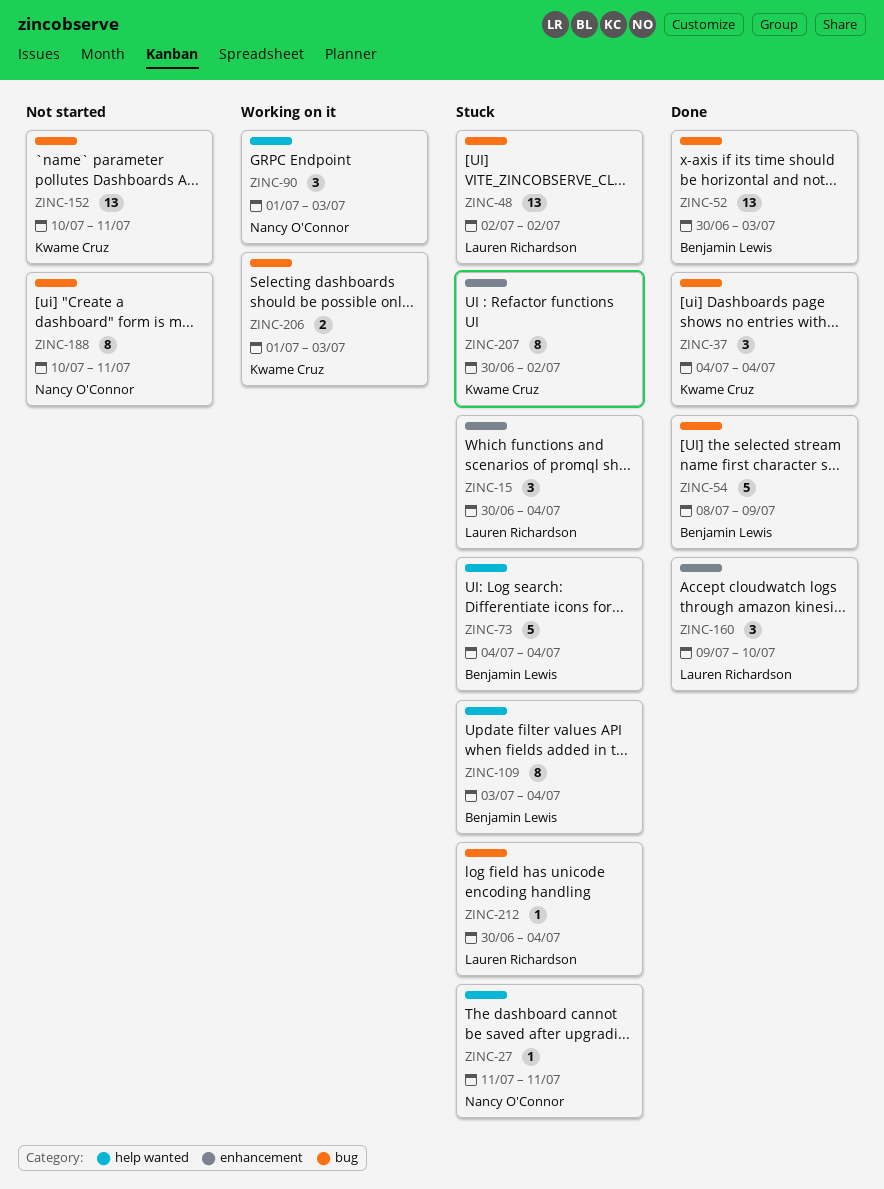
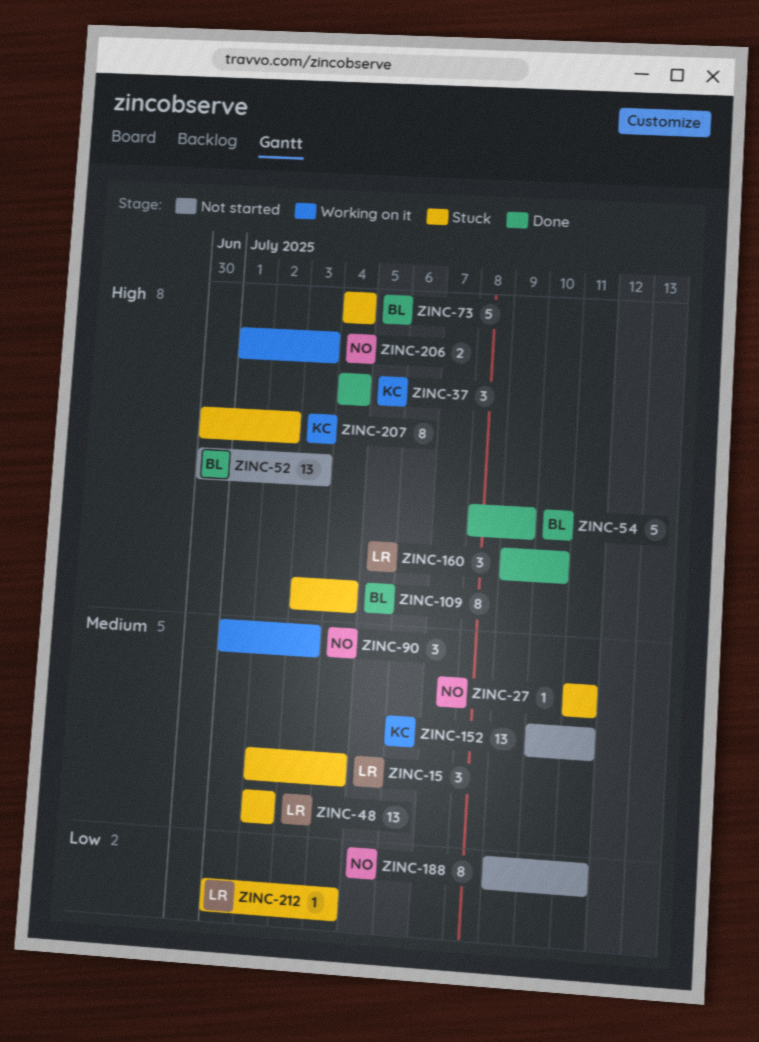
ZINC-15, start: Jun 30 -> Jul 2
ZINC-52, status: Done -> Not started
ZINC-188, start: Jul 10 -> Jul 9
ZINC-206, owner: Kwame Cruz -> Nancy O'Connor
ZINC-212, start: Jun 30 -> Jul 1

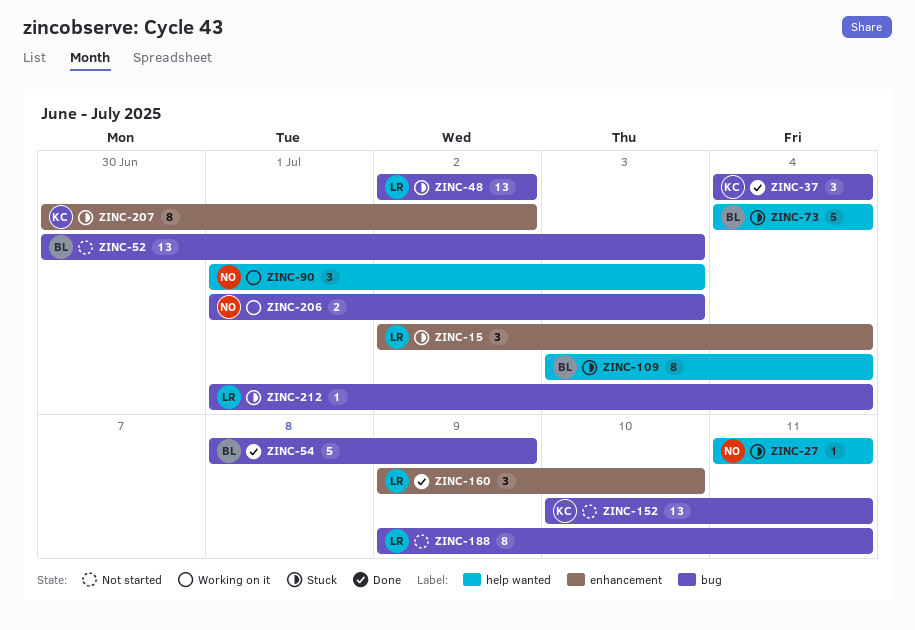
ZINC-188, owner: NO -> LR

